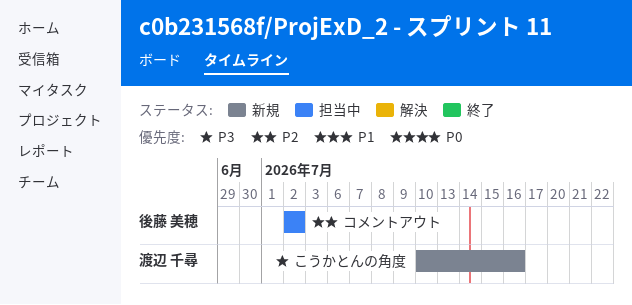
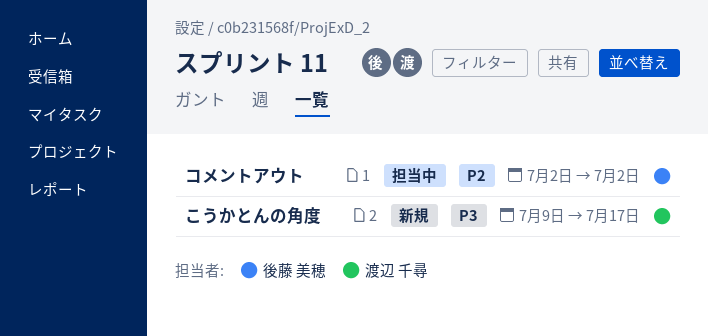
こうかとんの角度, start: Jul 10 -> Jul 9
こうかとんの角度, due: Jul 16 -> Jul 17

